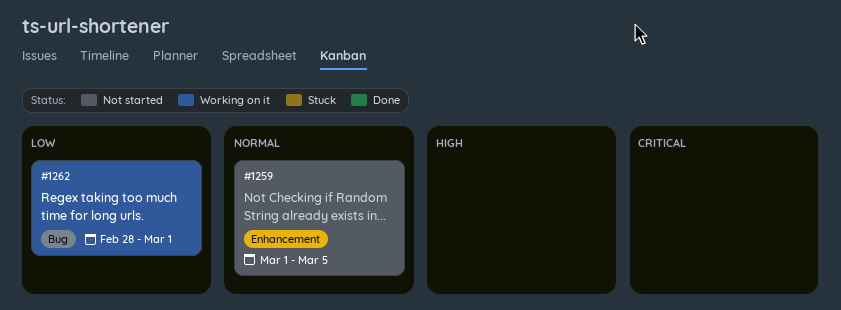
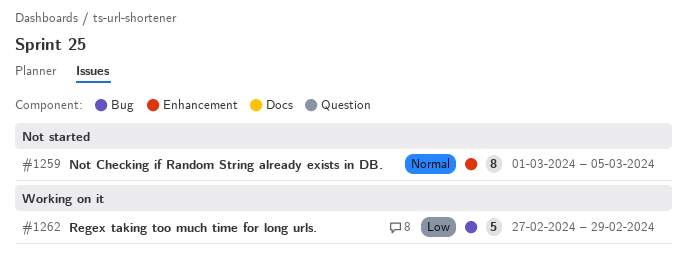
#1262, start: Feb 28 -> Feb 27
#1262, due: Mar 1 -> Feb 29

